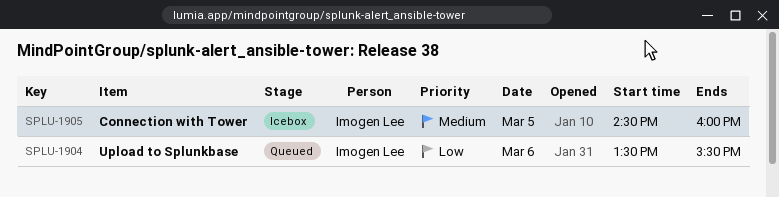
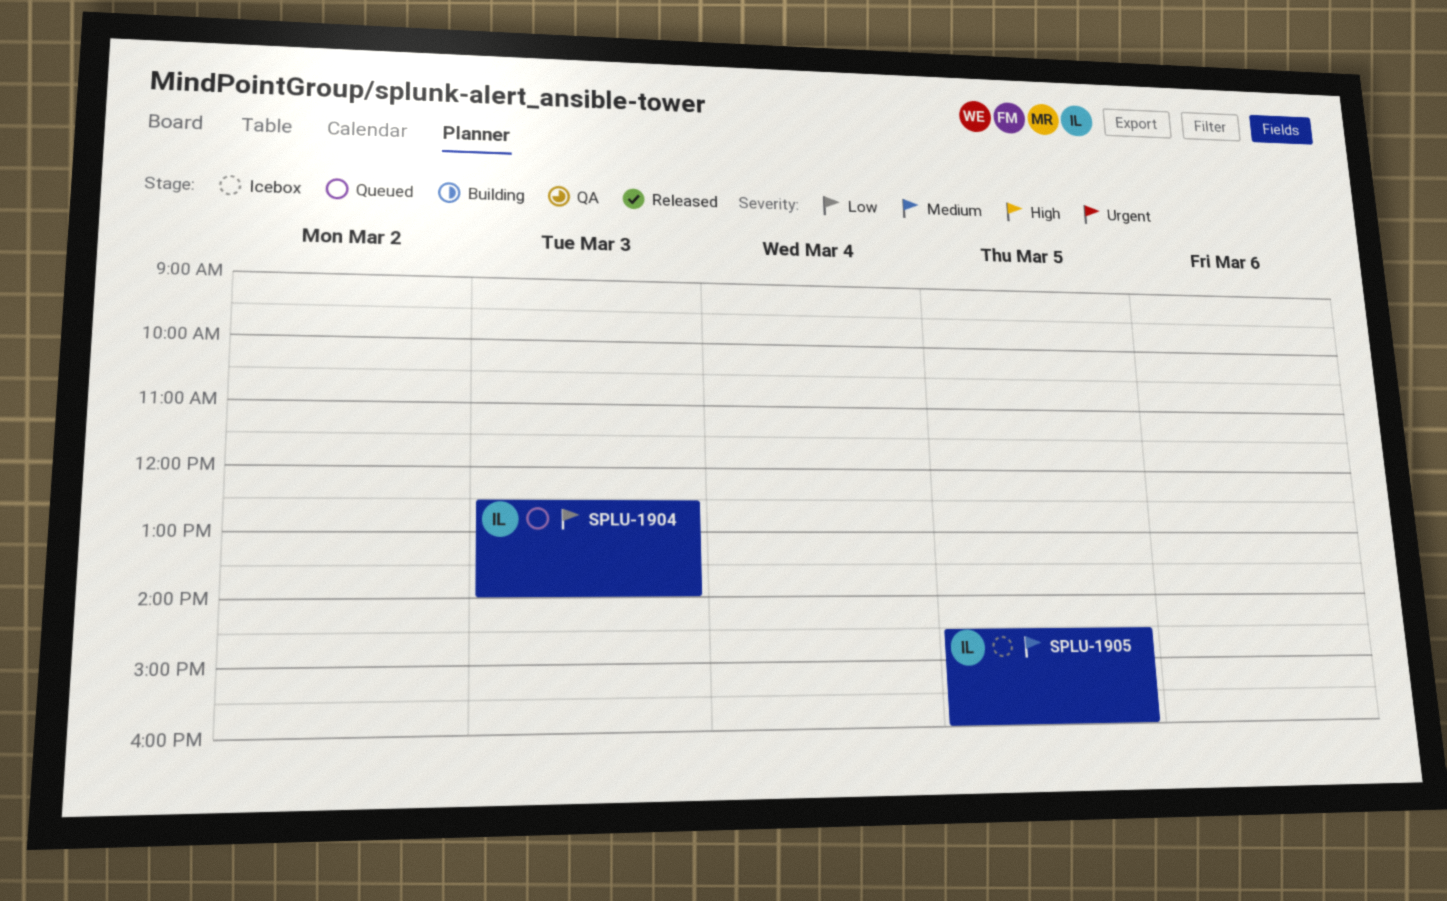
SPLU-1904, day: Mar 6 -> Mar 3
SPLU-1904, begins: 13:30 -> 12:30
SPLU-1904, ends: 15:30 -> 14:00

